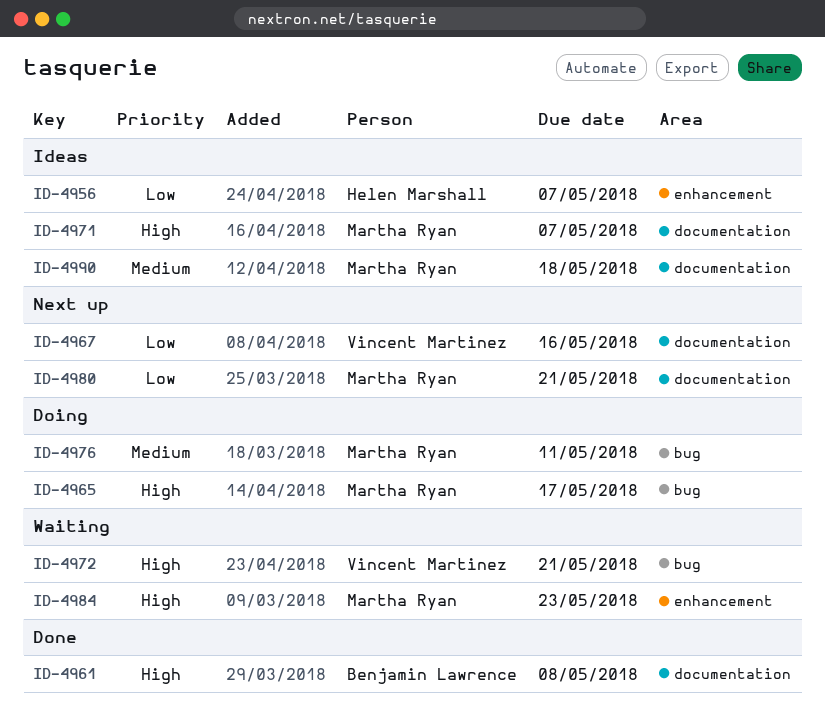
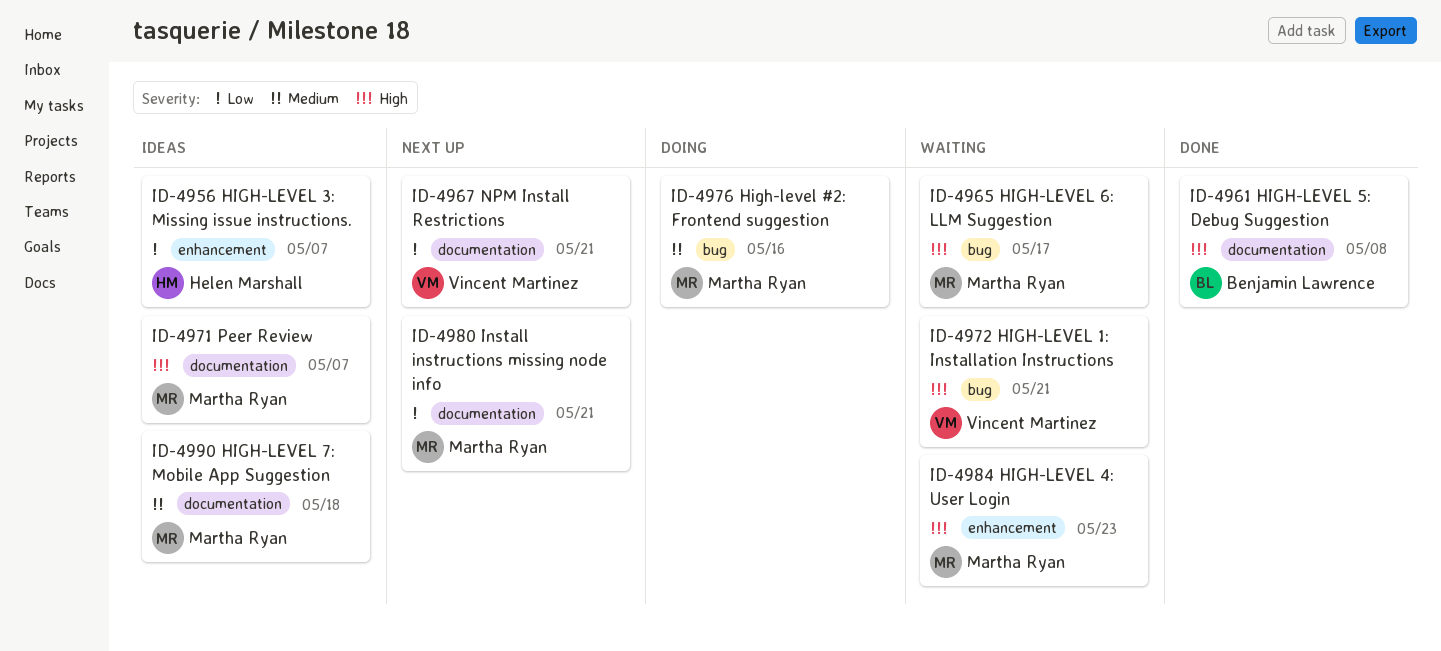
ID-4965, status: Doing -> Waiting
ID-4967, due: May 16 -> May 21
ID-4976, due: May 11 -> May 16

